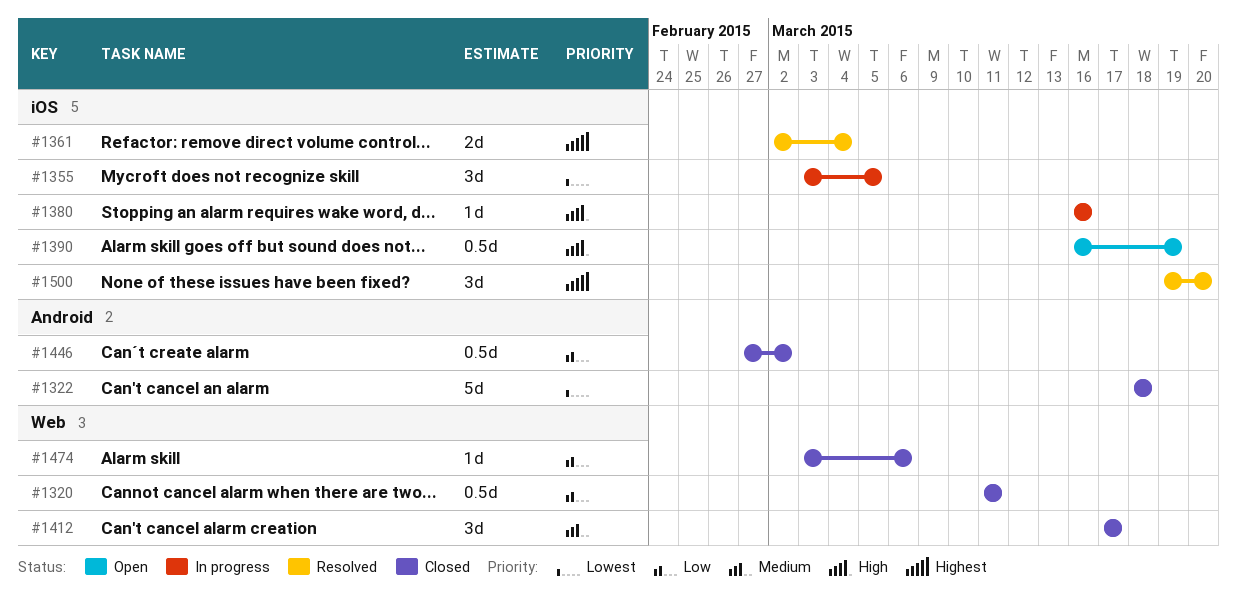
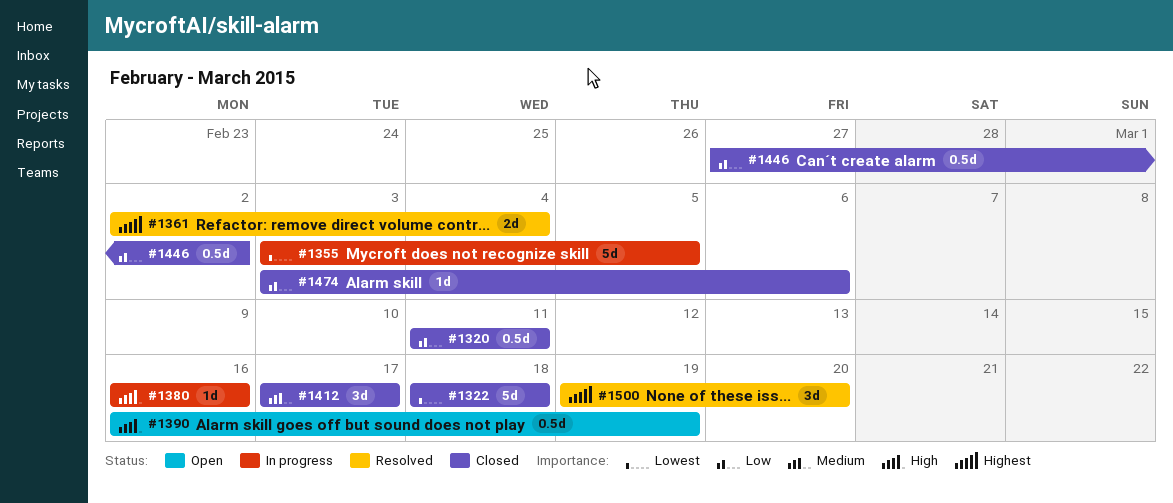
#1355, estimate: 3d -> 5d

